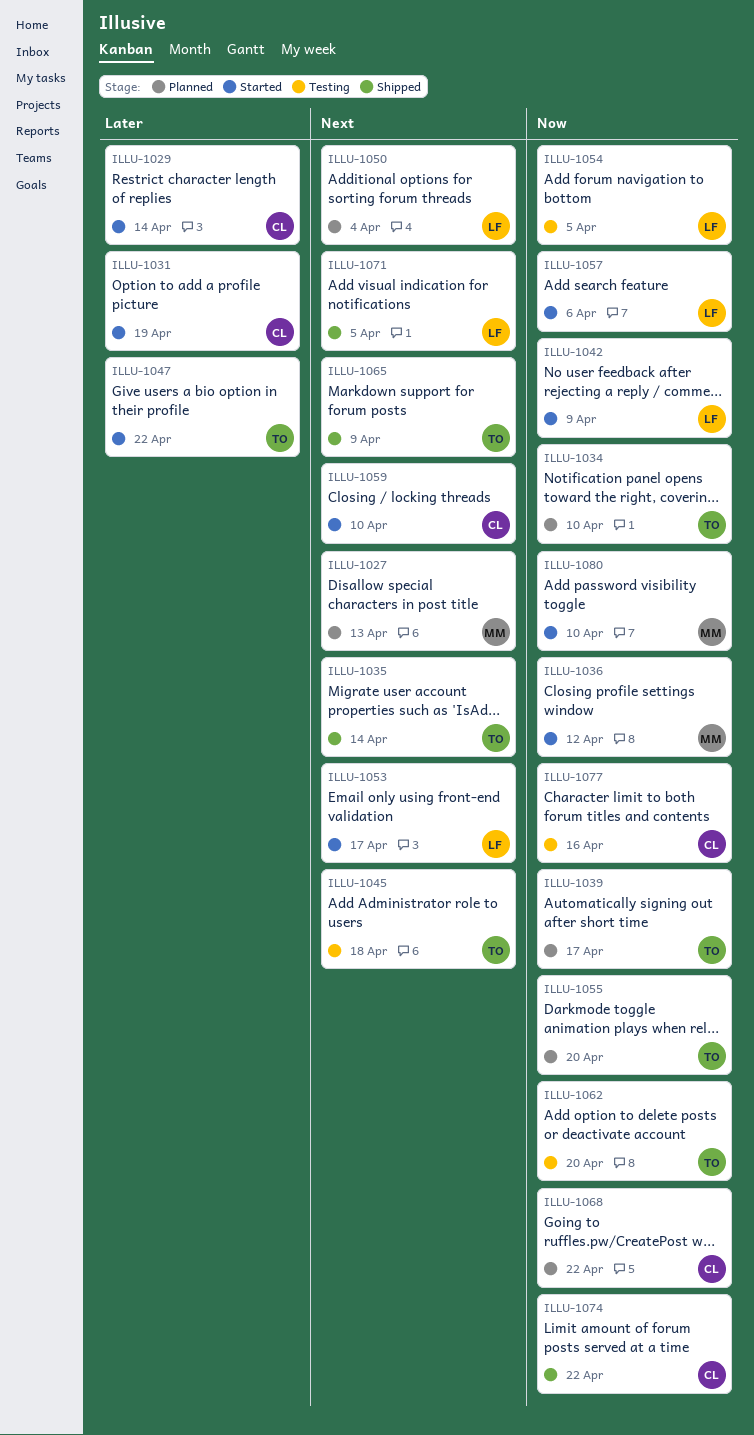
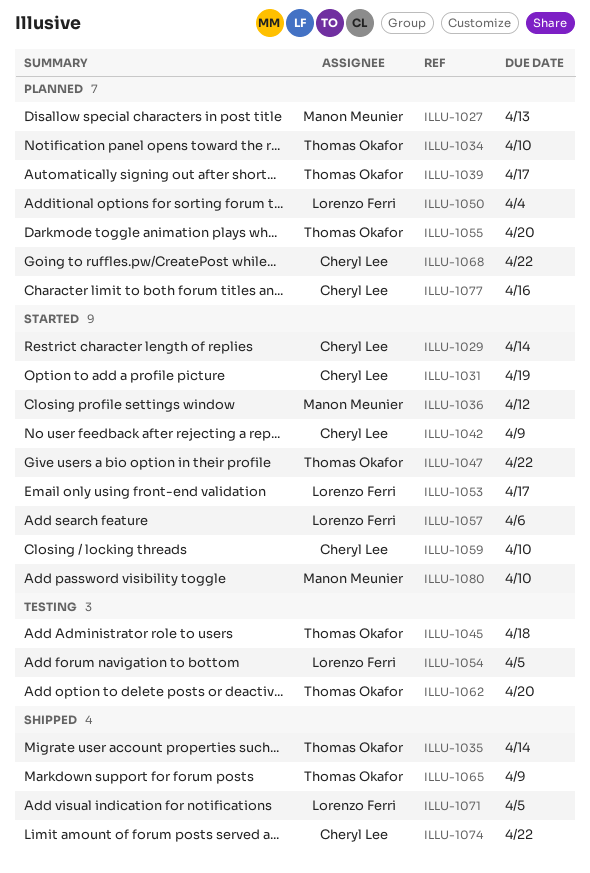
ILLU-1042, owner: Lorenzo Ferri -> Cheryl Lee
ILLU-1077, status: Testing -> Planned

